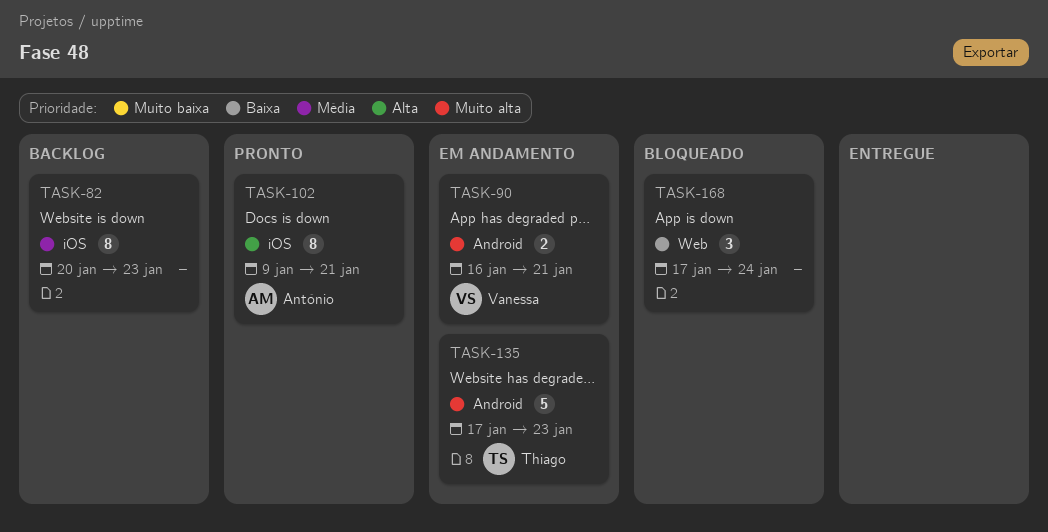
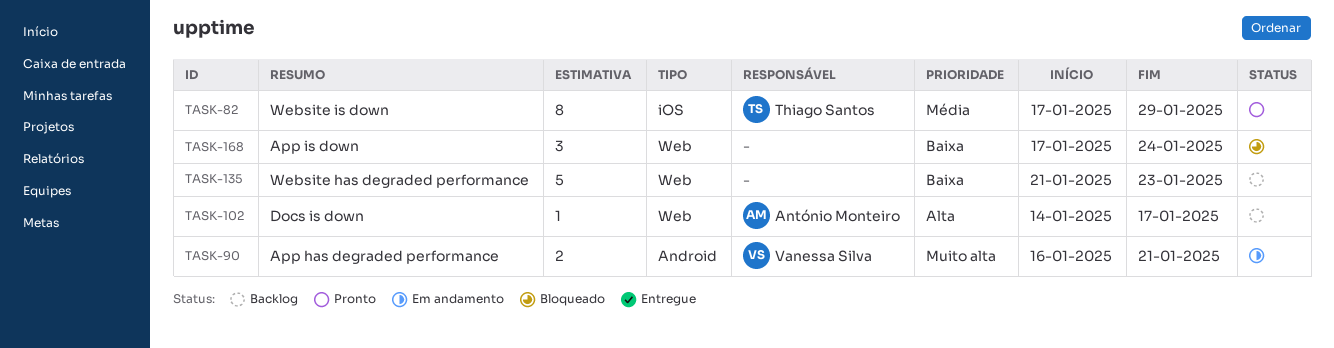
TASK-82, status: Backlog -> Pronto
TASK-82, owner: none -> Thiago Santos
TASK-82, start: Jan 20 -> Jan 17
TASK-82, due: Jan 23 -> Jan 29
TASK-102, status: Pronto -> Backlog
TASK-102, label: iOS -> Web
TASK-102, estimate: 8 -> 1
TASK-102, start: Jan 9 -> Jan 14
TASK-102, due: Jan 21 -> Jan 17
TASK-135, status: Em andamento -> Backlog
TASK-135, owner: Thiago Santos -> none
TASK-135, priority: Muito alta -> Baixa
TASK-135, label: Android -> Web
TASK-135, start: Jan 17 -> Jan 21

